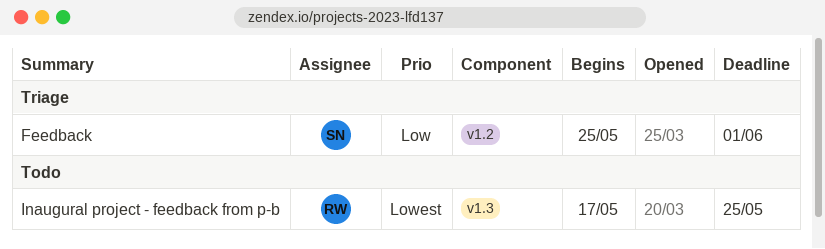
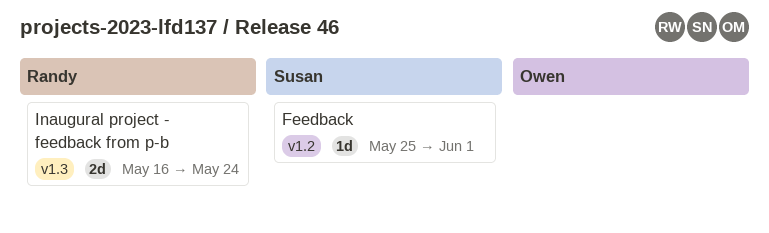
Inaugural project - feedback from p-b, start: May 17 -> May 16
Inaugural project - feedback from p-b, due: May 25 -> May 24

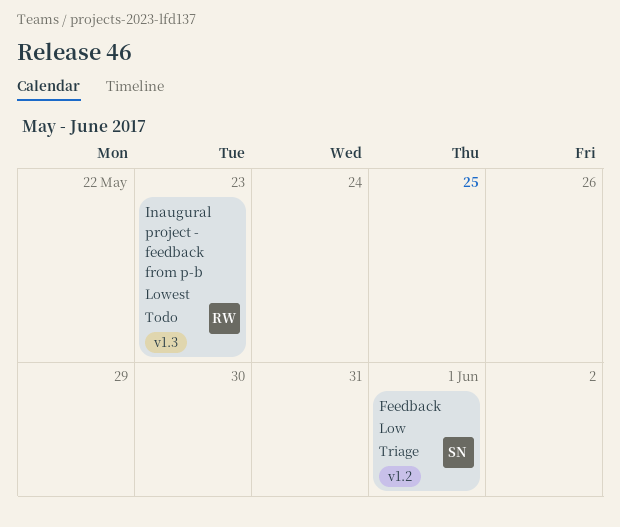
Inaugural project - feedback from p-b, due: May 24 -> May 23

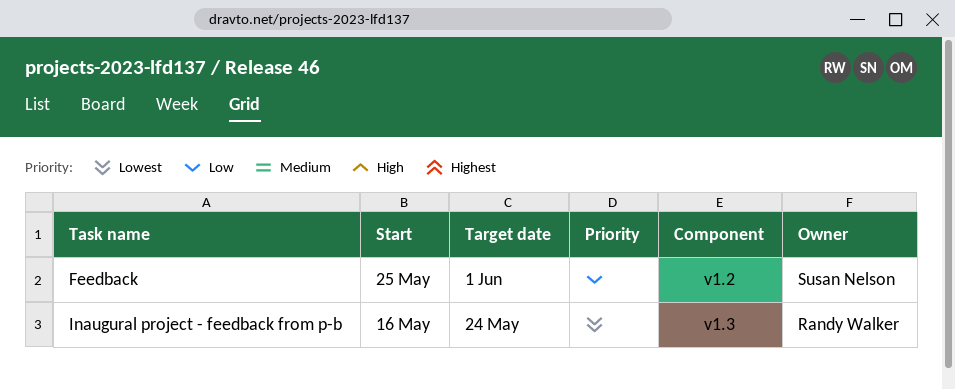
Inaugural project - feedback from p-b, due: May 23 -> May 24

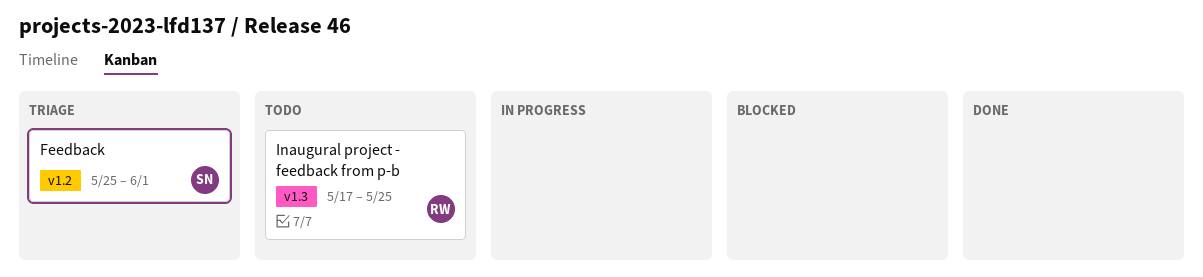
Inaugural project - feedback from p-b, start: May 16 -> May 17
Inaugural project - feedback from p-b, due: May 24 -> May 25

